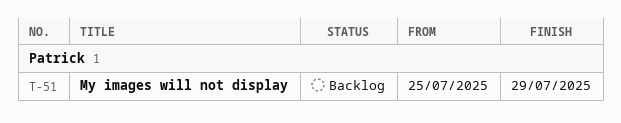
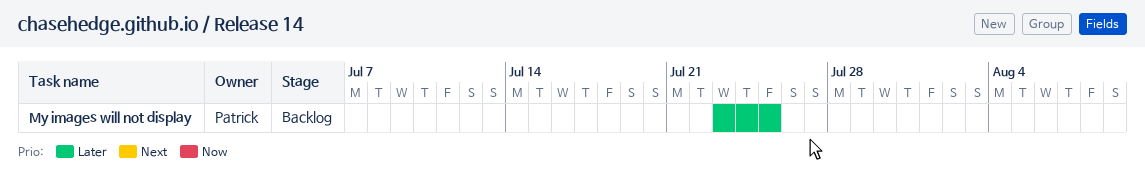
My images will not display, start: Jul 25 -> Jul 23
My images will not display, due: Jul 29 -> Jul 25

